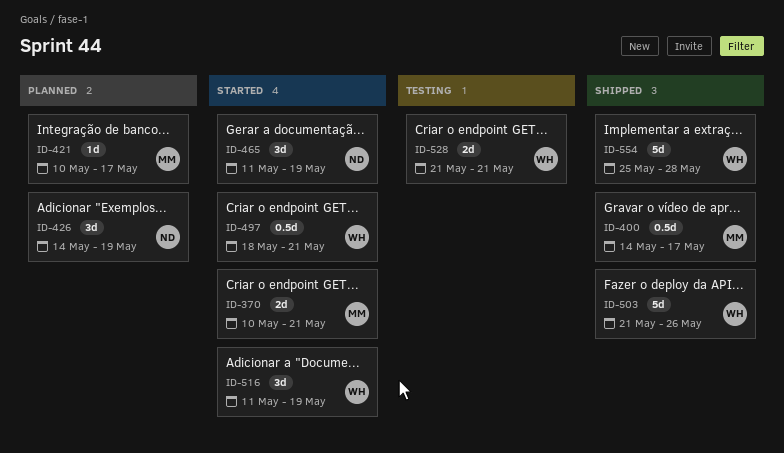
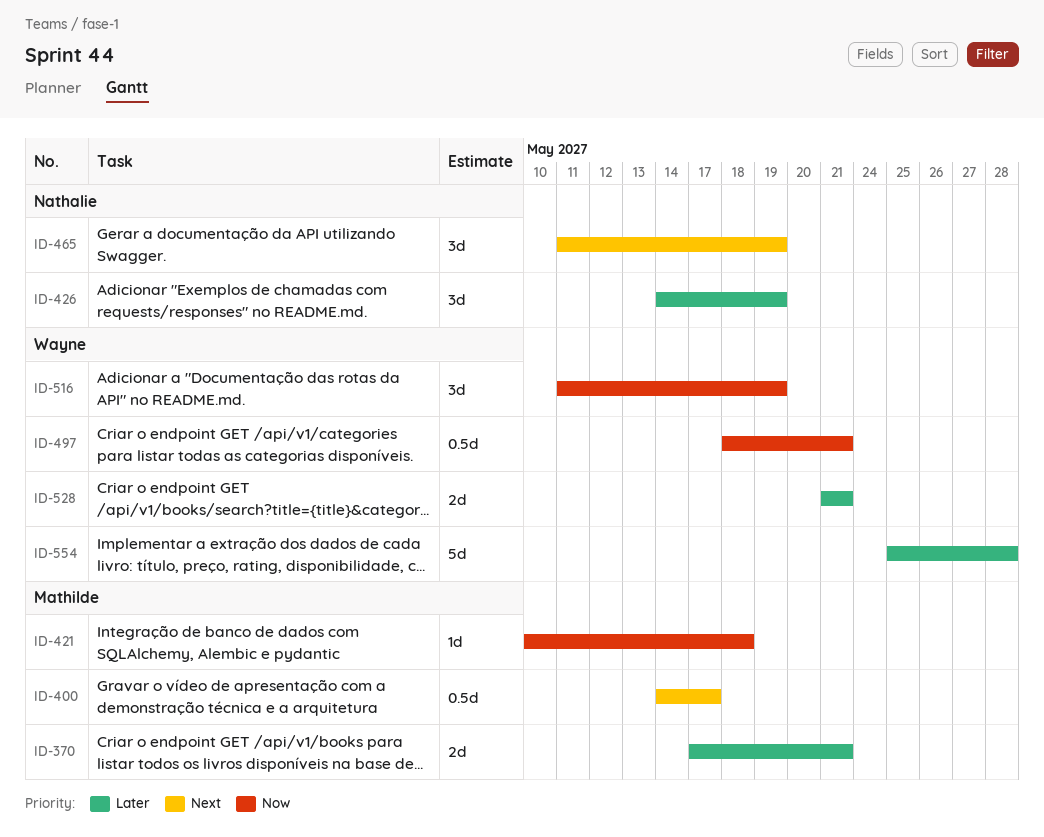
ID-370, start: May 10 -> May 17
ID-421, due: May 17 -> May 18
ID-503: present -> none

